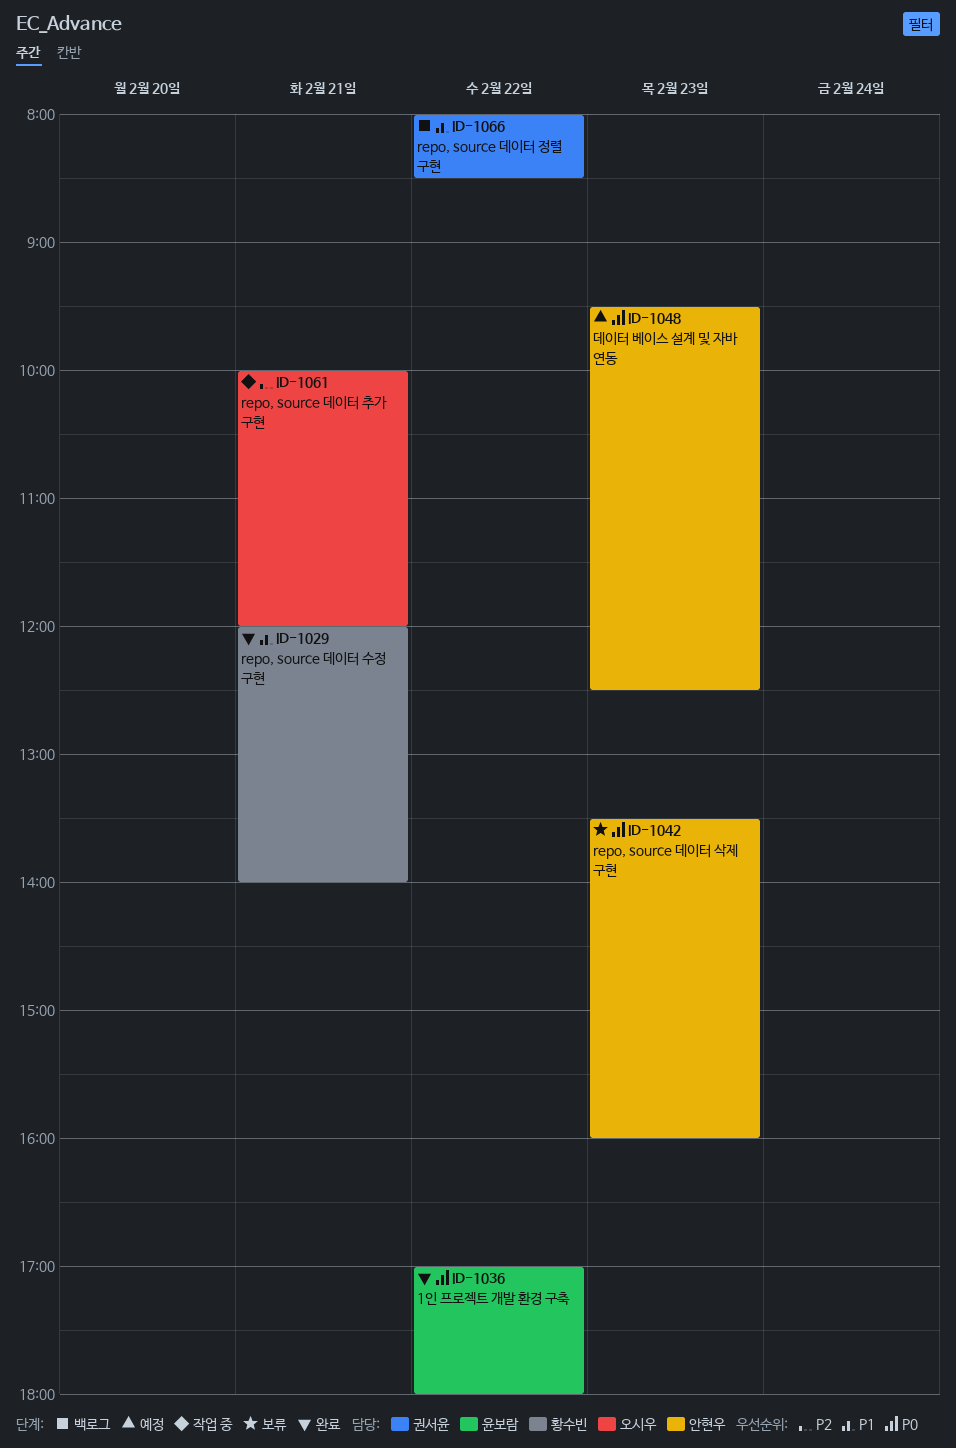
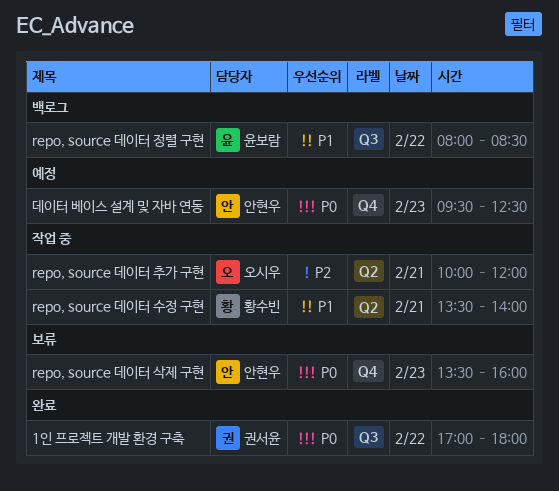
1인 프로젝트 개발 환경 구축, owner: 윤보람 -> 권서윤
repo, source 데이터 수정 구현, status: 완료 -> 작업 중
repo, source 데이터 수정 구현, begins: 12:00 -> 13:30
repo, source 데이터 정렬 구현, owner: 권서윤 -> 윤보람

